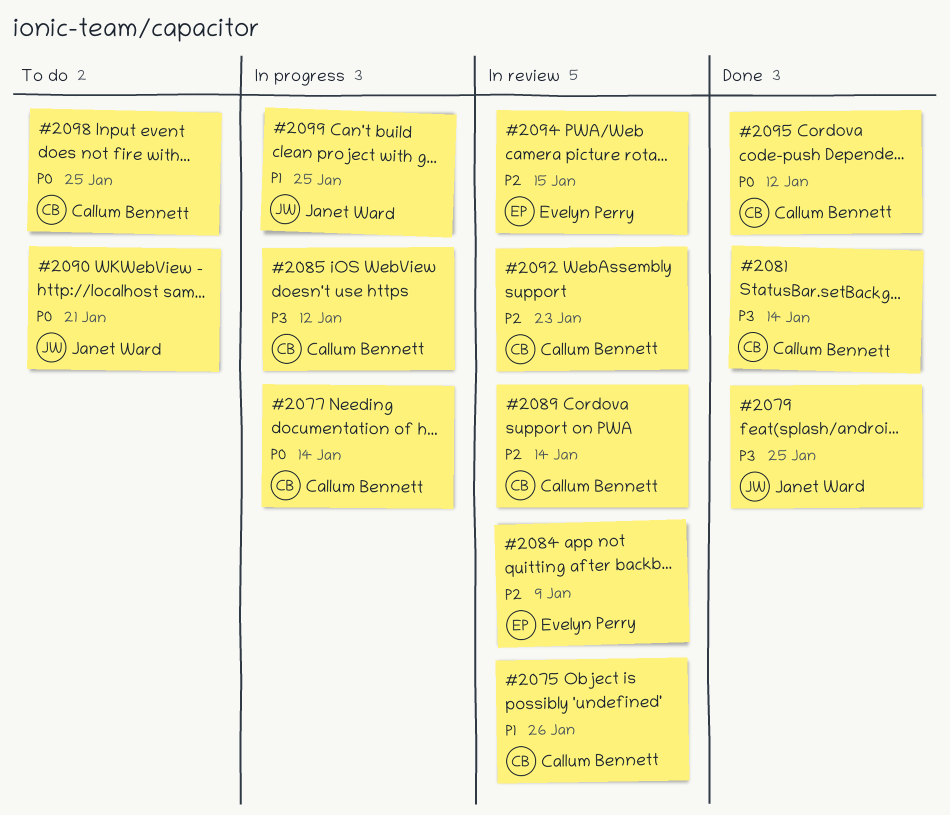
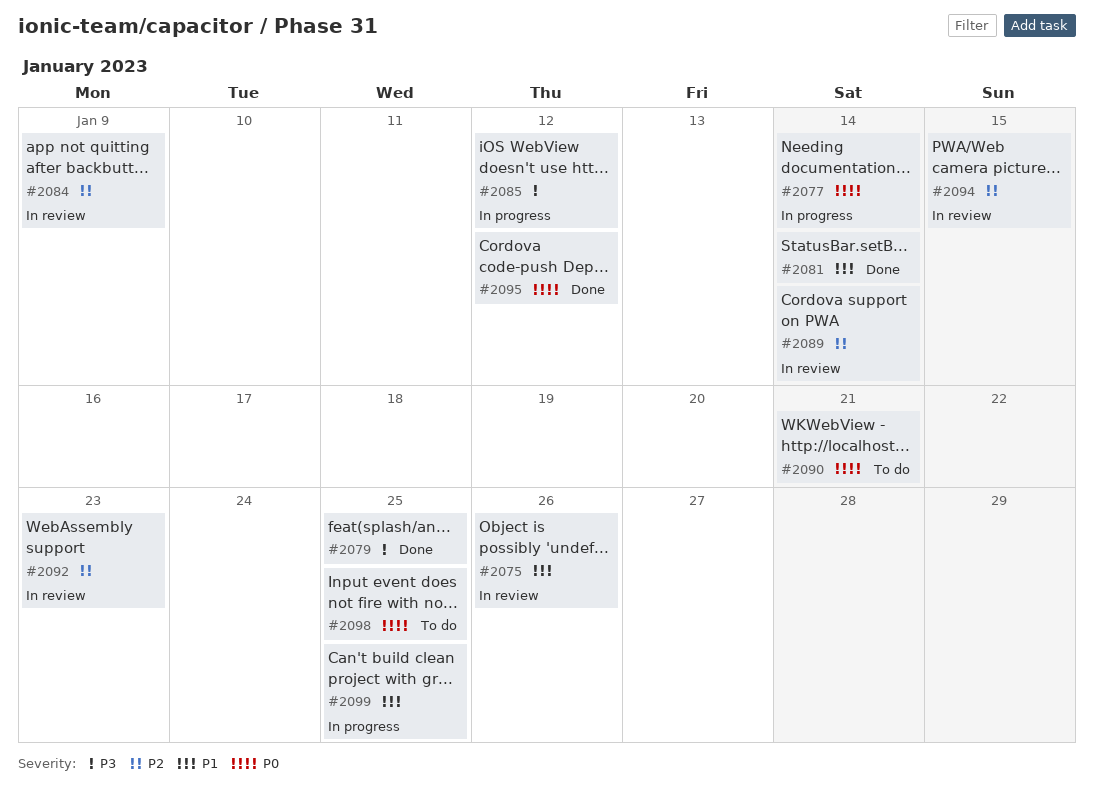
#2081, priority: P3 -> P1

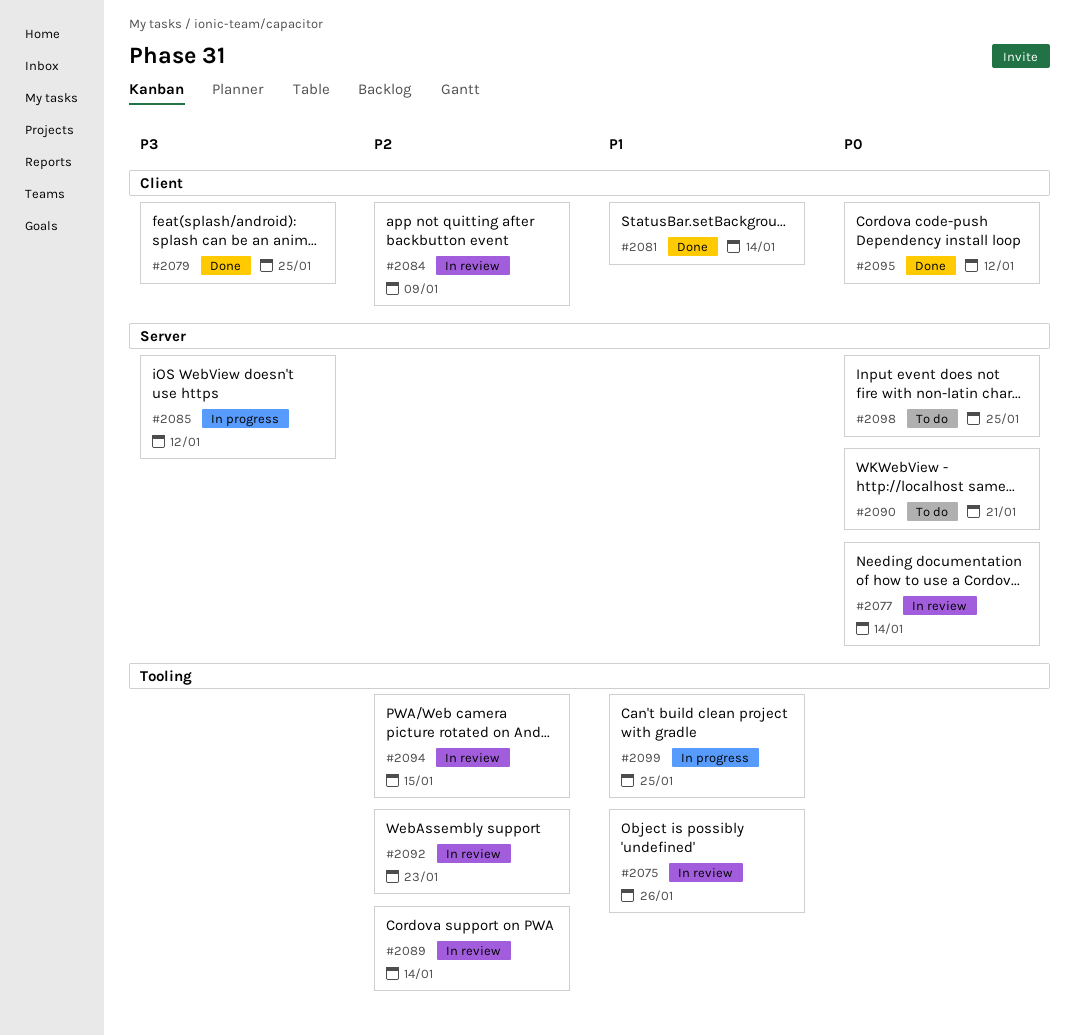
#2077, status: In progress -> In review

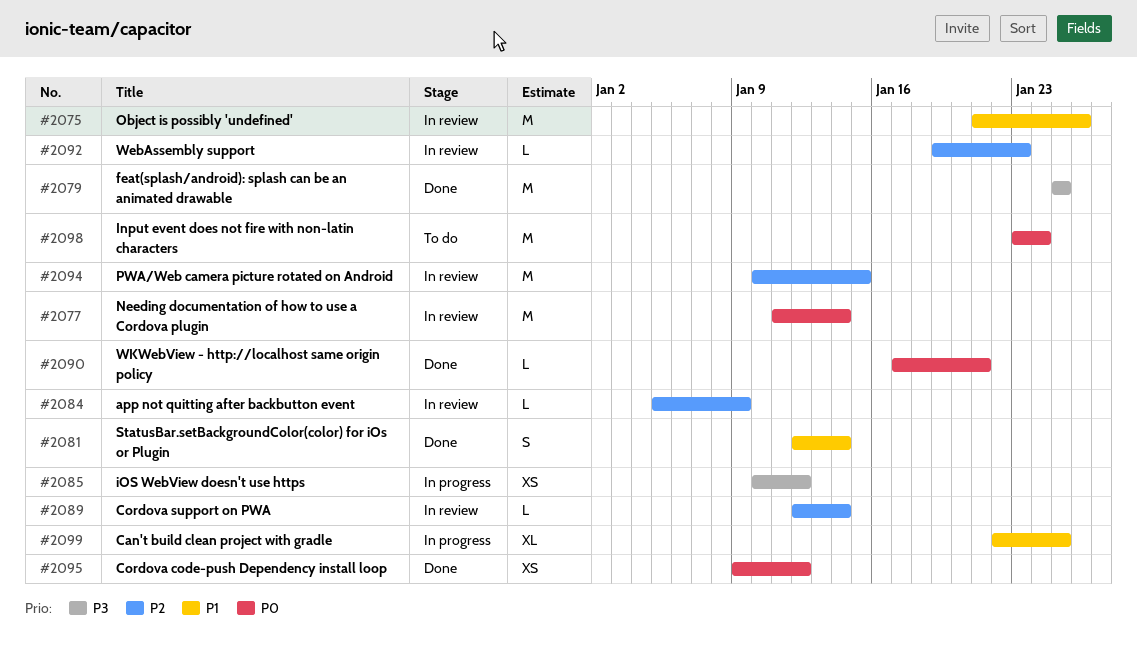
#2090, status: To do -> Done
#2098, due: Jan 25 -> Jan 24

